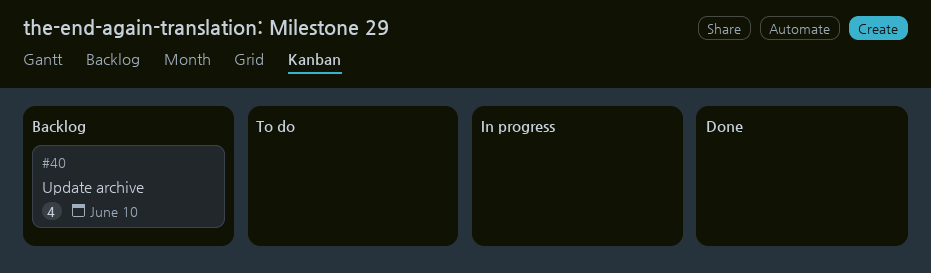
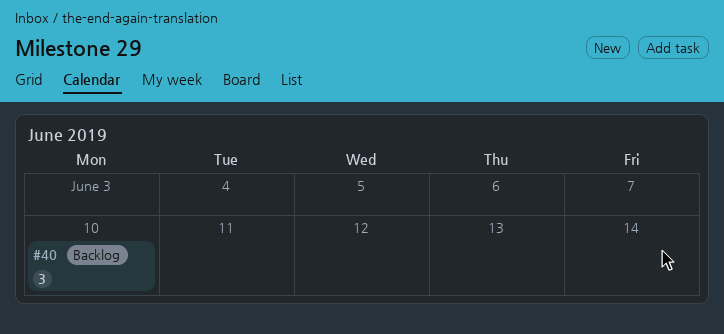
#40, estimate: 4 -> 3

